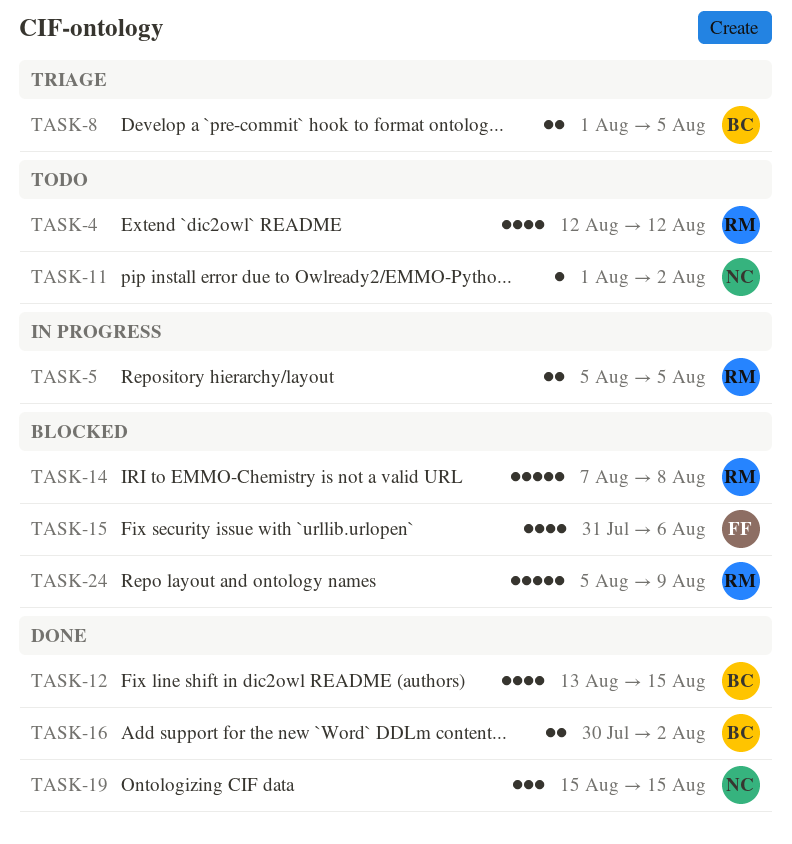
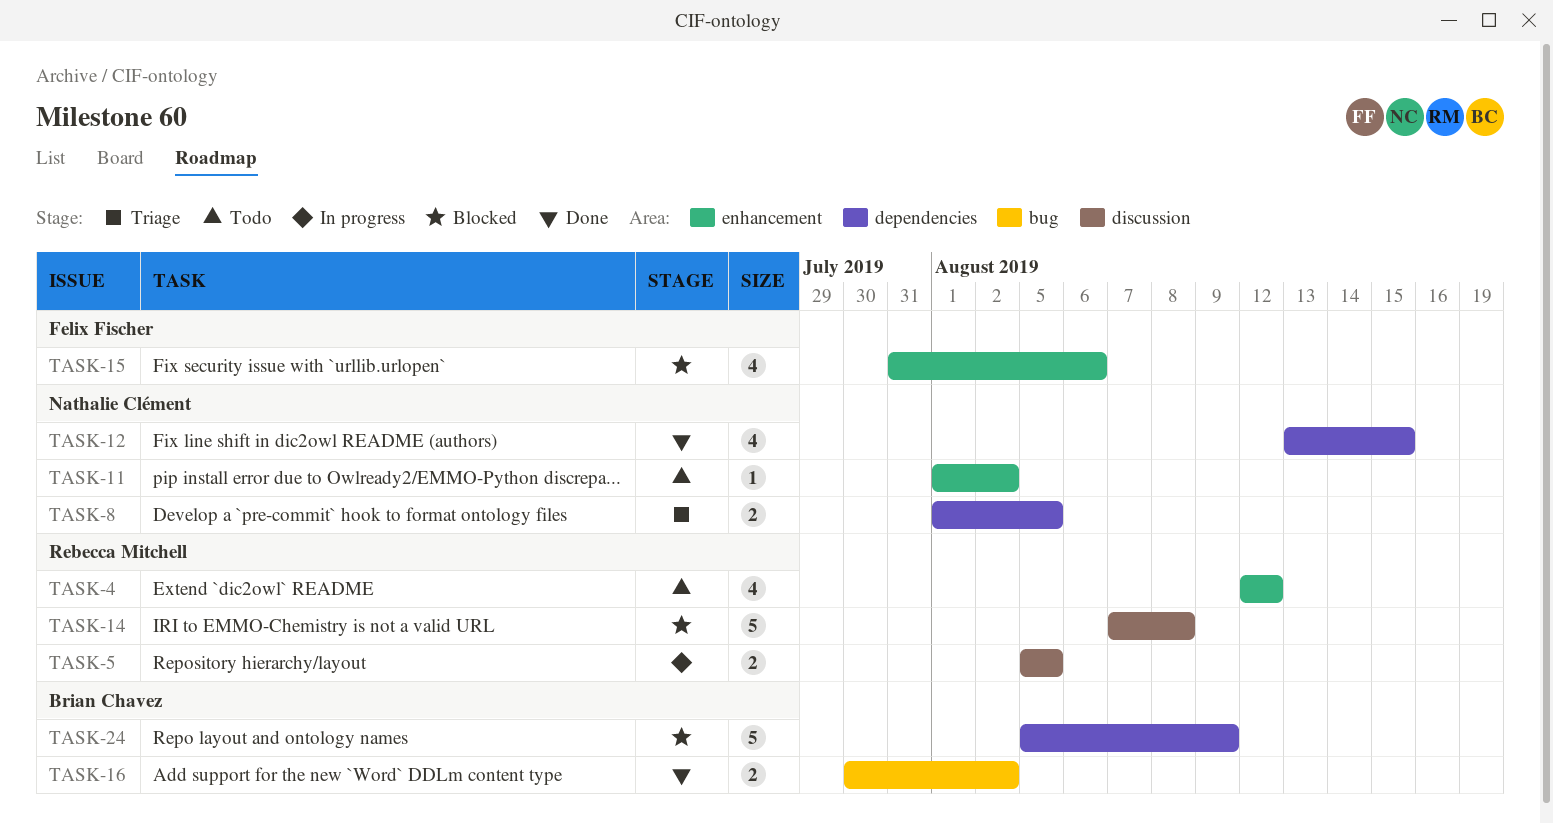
TASK-8, owner: Brian Chavez -> Nathalie Clément
TASK-12, owner: Brian Chavez -> Nathalie Clément
TASK-19: present -> none
TASK-24, owner: Rebecca Mitchell -> Brian Chavez

